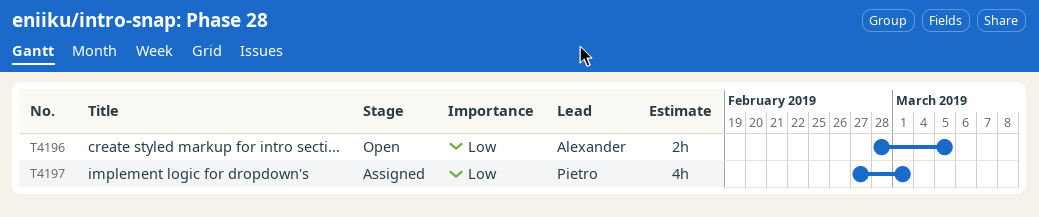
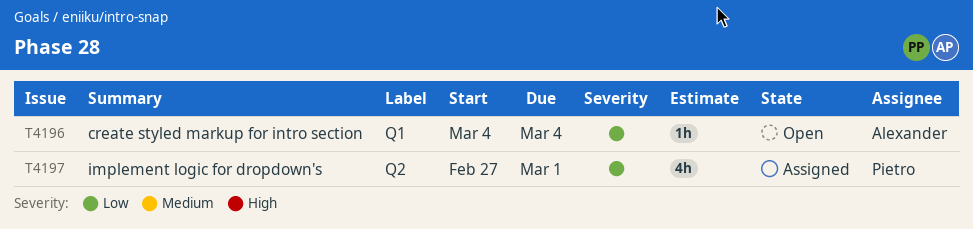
T4196, estimate: 2h -> 1h
T4196, start: Feb 28 -> Mar 4
T4196, due: Mar 5 -> Mar 4

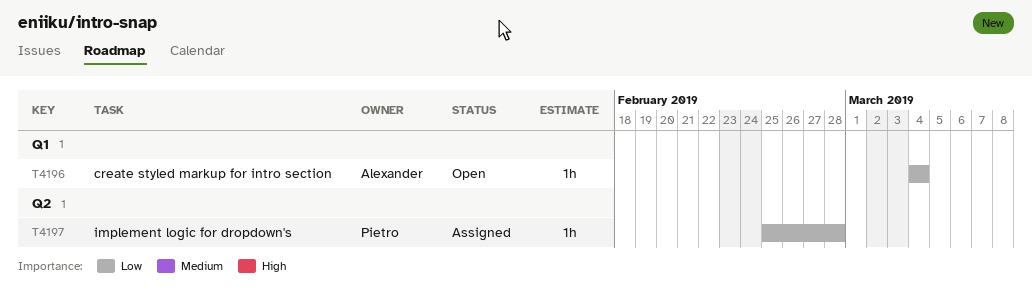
T4197, estimate: 4h -> 1h
T4197, start: Feb 27 -> Feb 25
T4197, due: Mar 1 -> Feb 28

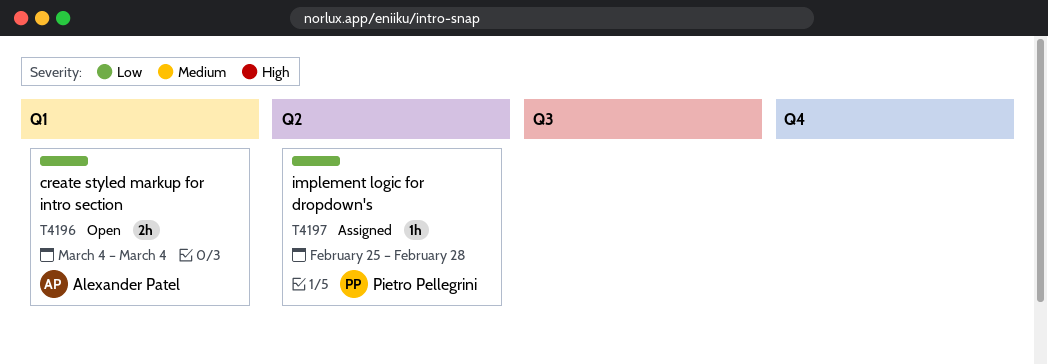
T4196, estimate: 1h -> 2h

